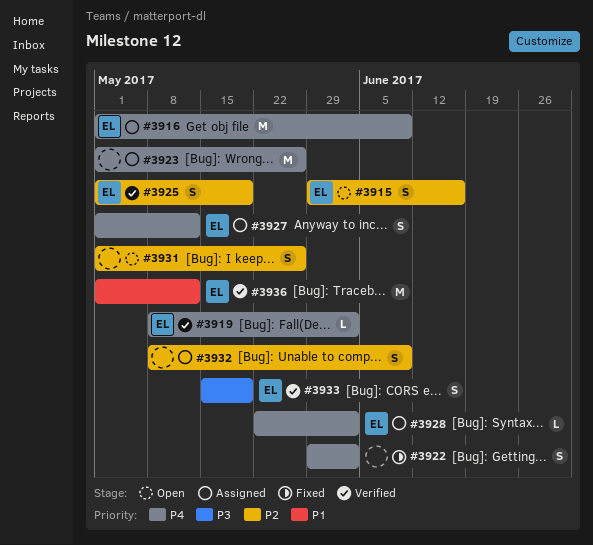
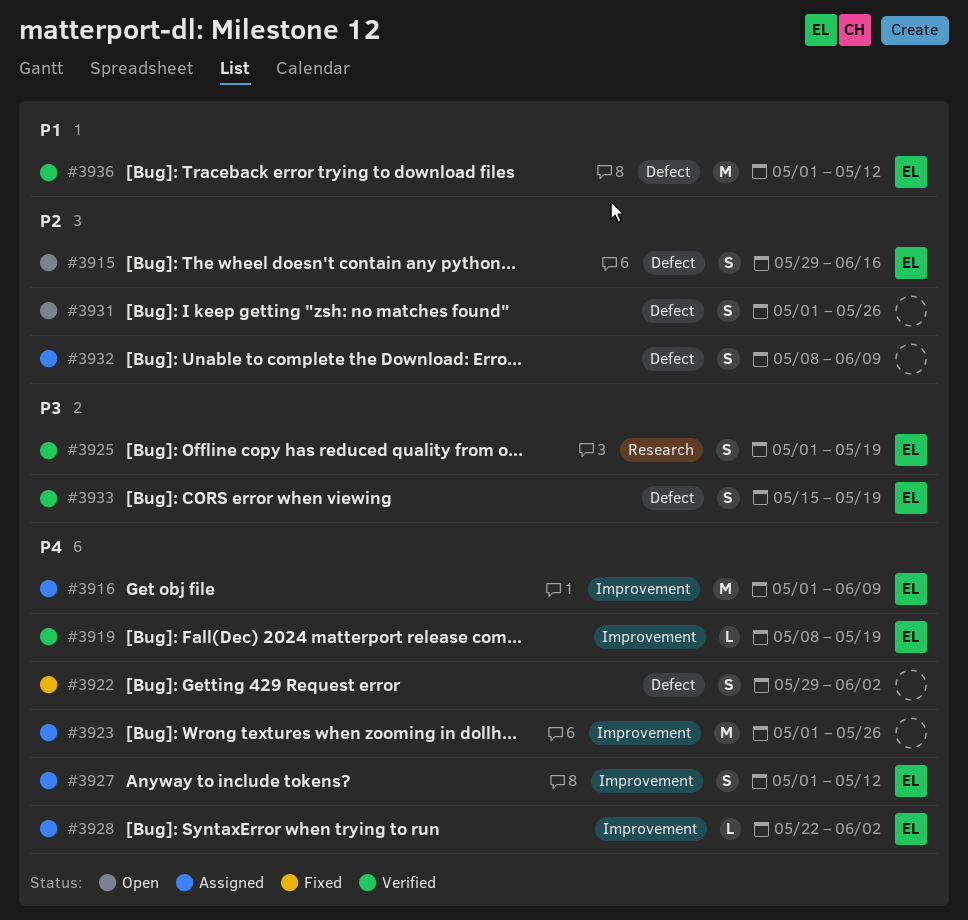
#3919, due: Jun 2 -> May 19
#3925, priority: P2 -> P3

